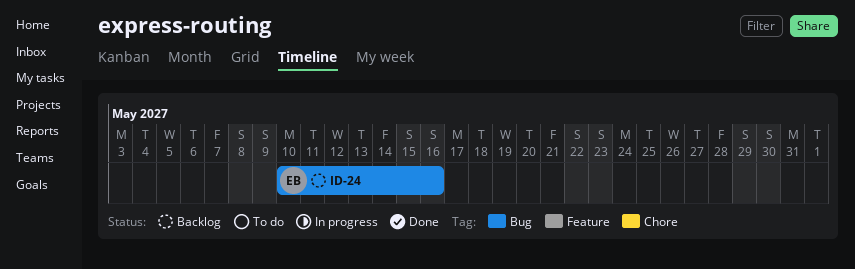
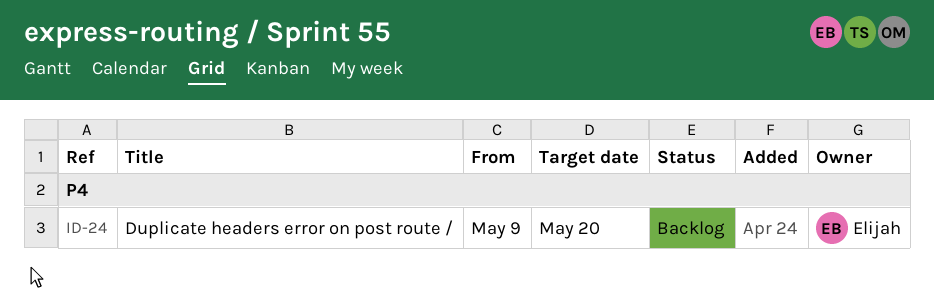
ID-24, start: May 10 -> May 9
ID-24, due: May 16 -> May 20

